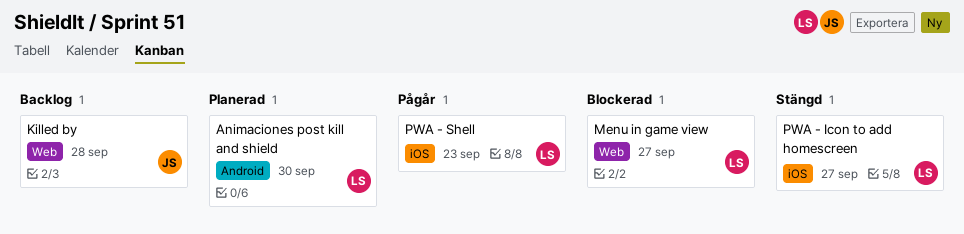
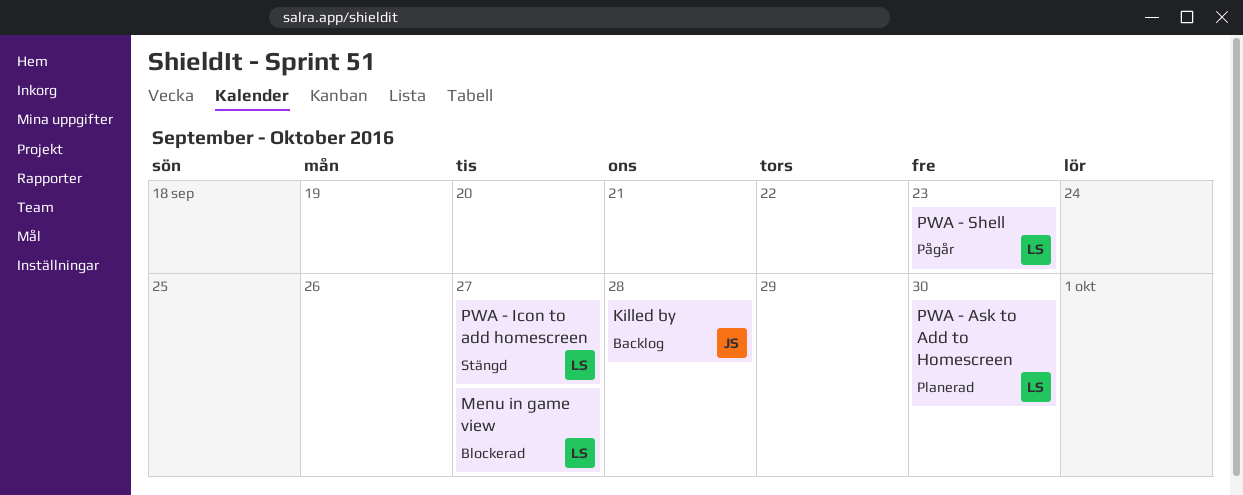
Animaciones post kill and shield: present -> none
PWA - Ask to Add to Homescreen: none -> present

